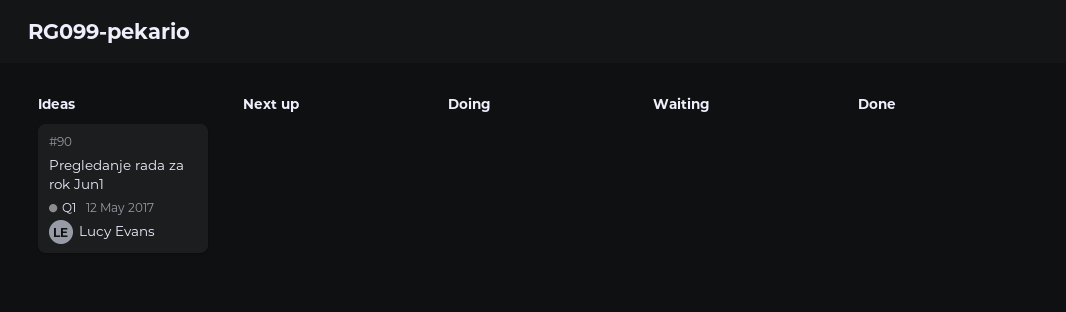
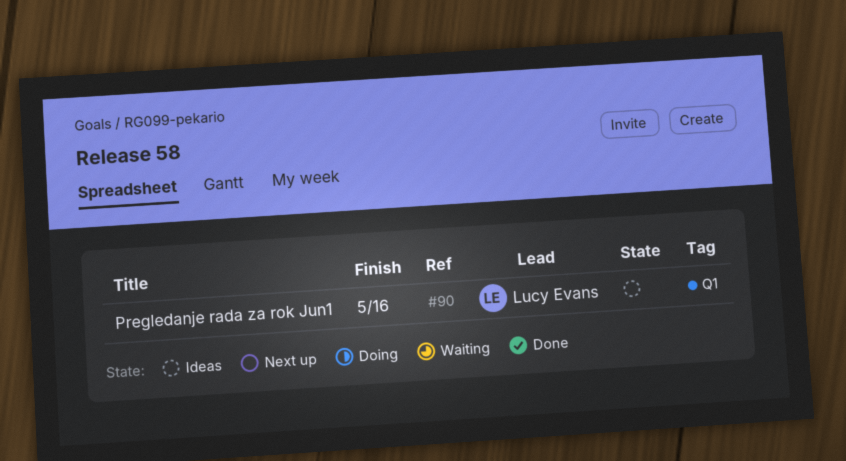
#90, due: May 12 -> May 16

